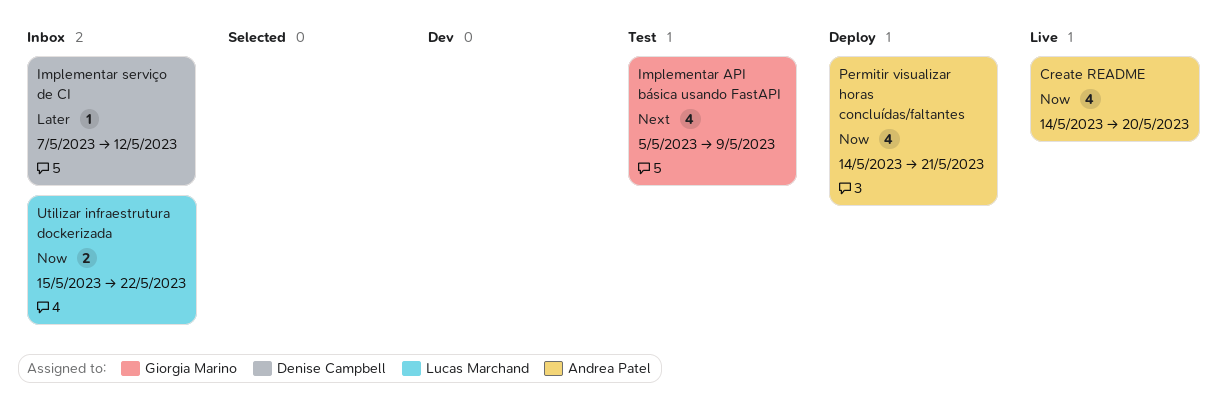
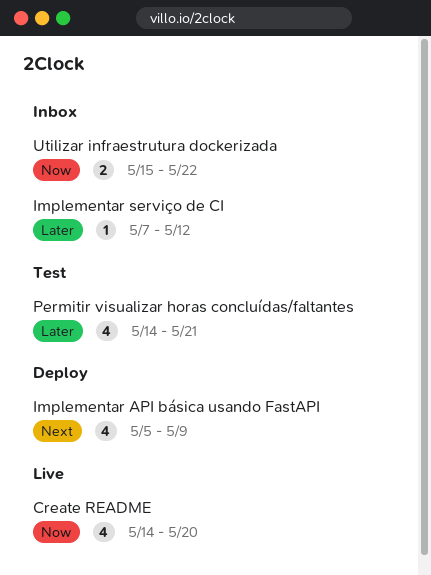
Implementar API básica usando FastAPI, status: Test -> Deploy
Permitir visualizar horas concluídas/faltantes, status: Deploy -> Test
Permitir visualizar horas concluídas/faltantes, priority: Now -> Later

